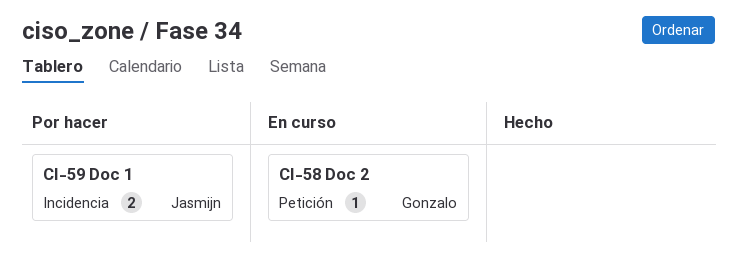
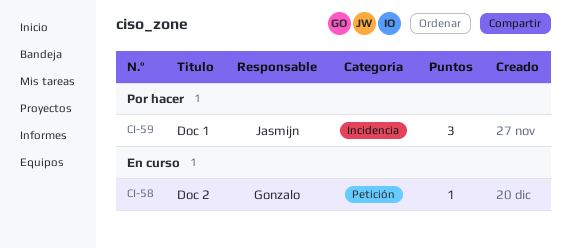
CI-59, estimate: 2 -> 3

